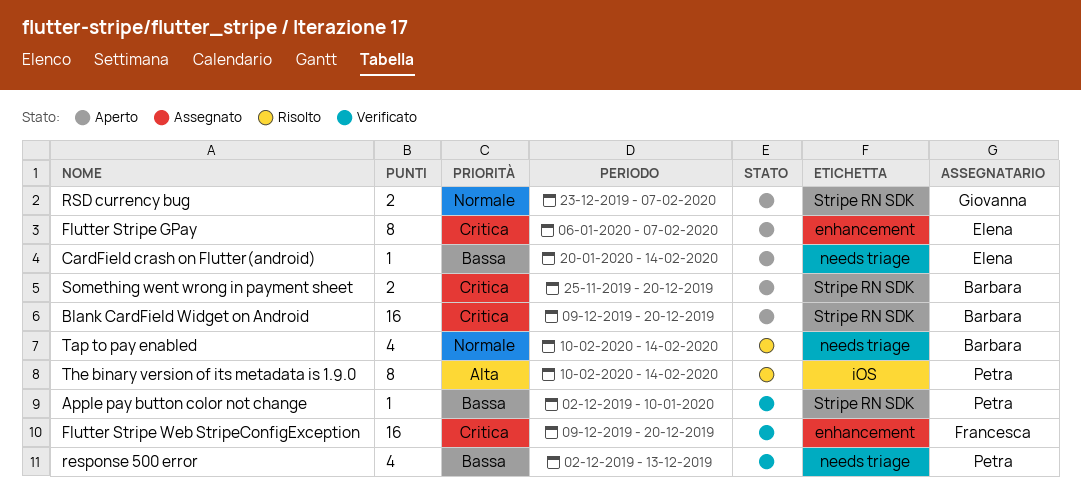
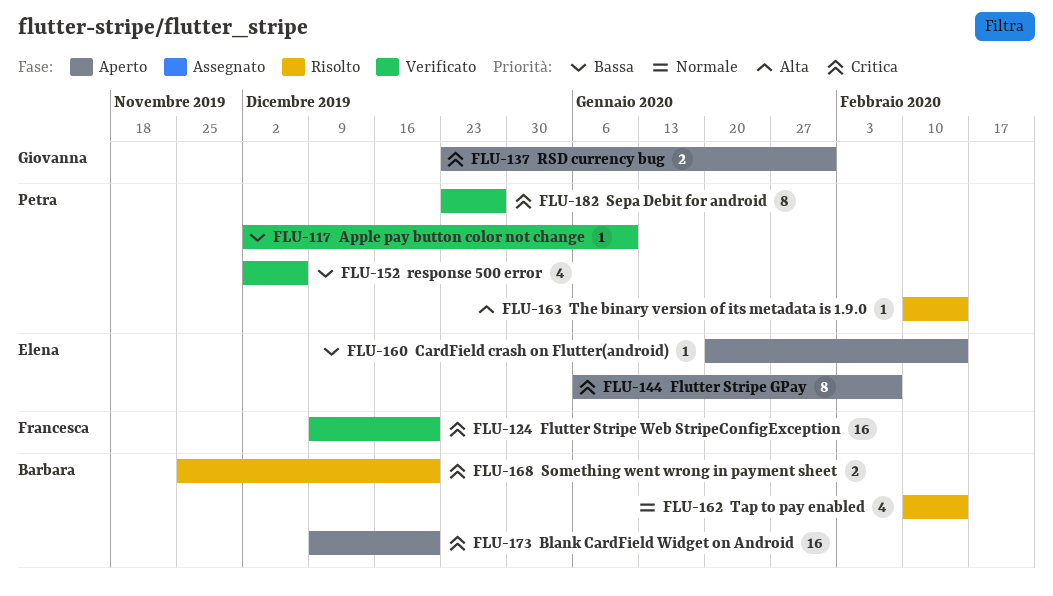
response 500 error, due: Dec 13 -> Dec 6
RSD currency bug, priority: Normale -> Critica
RSD currency bug, due: Feb 7 -> Jan 31
Sepa Debit for android: none -> present
Something went wrong in payment sheet, status: Aperto -> Risolto
The binary version of its metadata is 1.9.0, estimate: 8 -> 1

